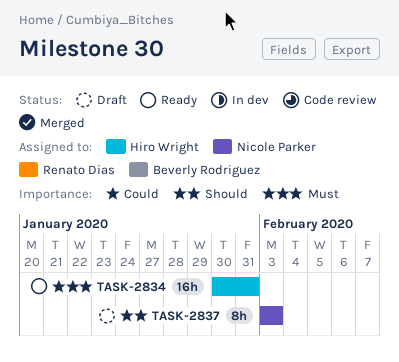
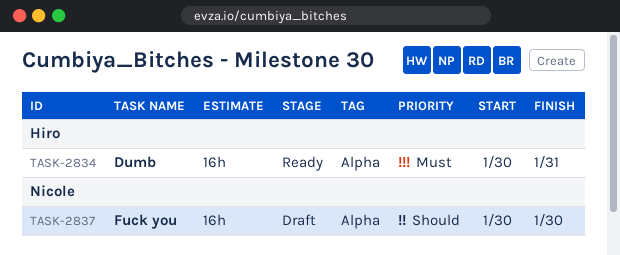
TASK-2837, estimate: 8h -> 16h
TASK-2837, start: Feb 3 -> Jan 30
TASK-2837, due: Feb 3 -> Jan 30

